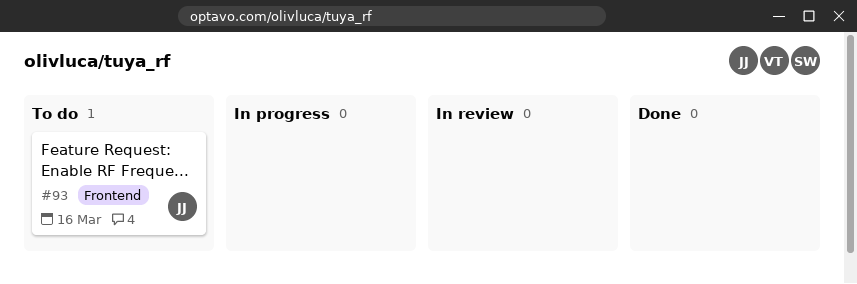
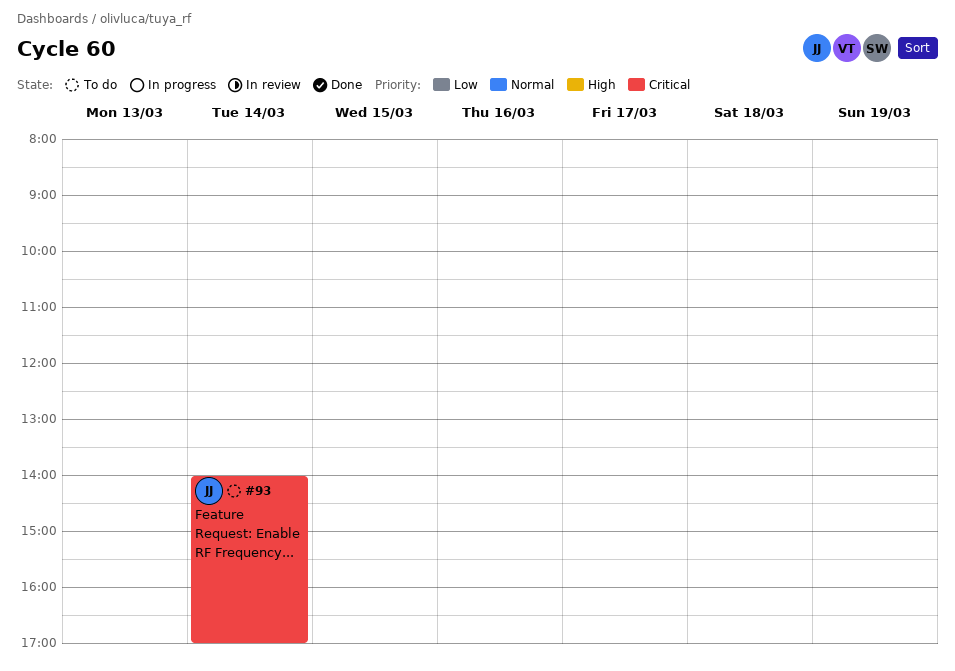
#93, day: Mar 16 -> Mar 14

